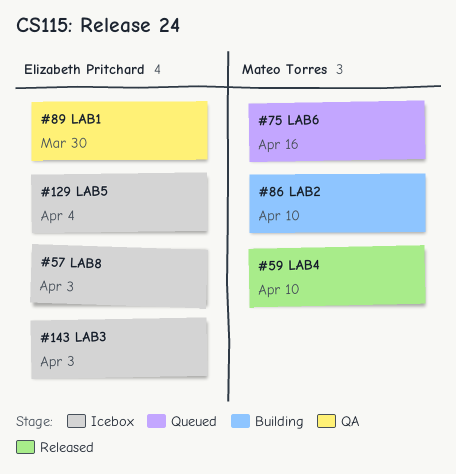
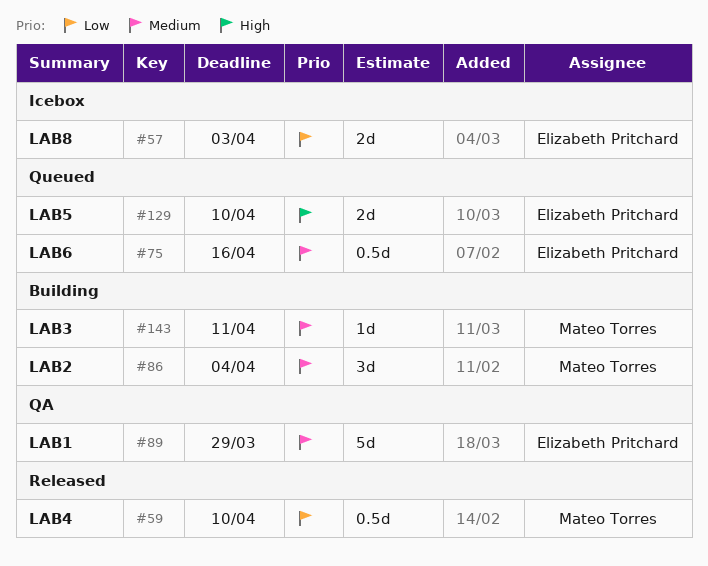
#75, owner: Mateo Torres -> Elizabeth Pritchard
#86, due: Apr 10 -> Apr 4
#89, due: Mar 30 -> Mar 29
#129, status: Icebox -> Queued
#129, due: Apr 4 -> Apr 10
#143, status: Icebox -> Building
#143, owner: Elizabeth Pritchard -> Mateo Torres
#143, due: Apr 3 -> Apr 11

